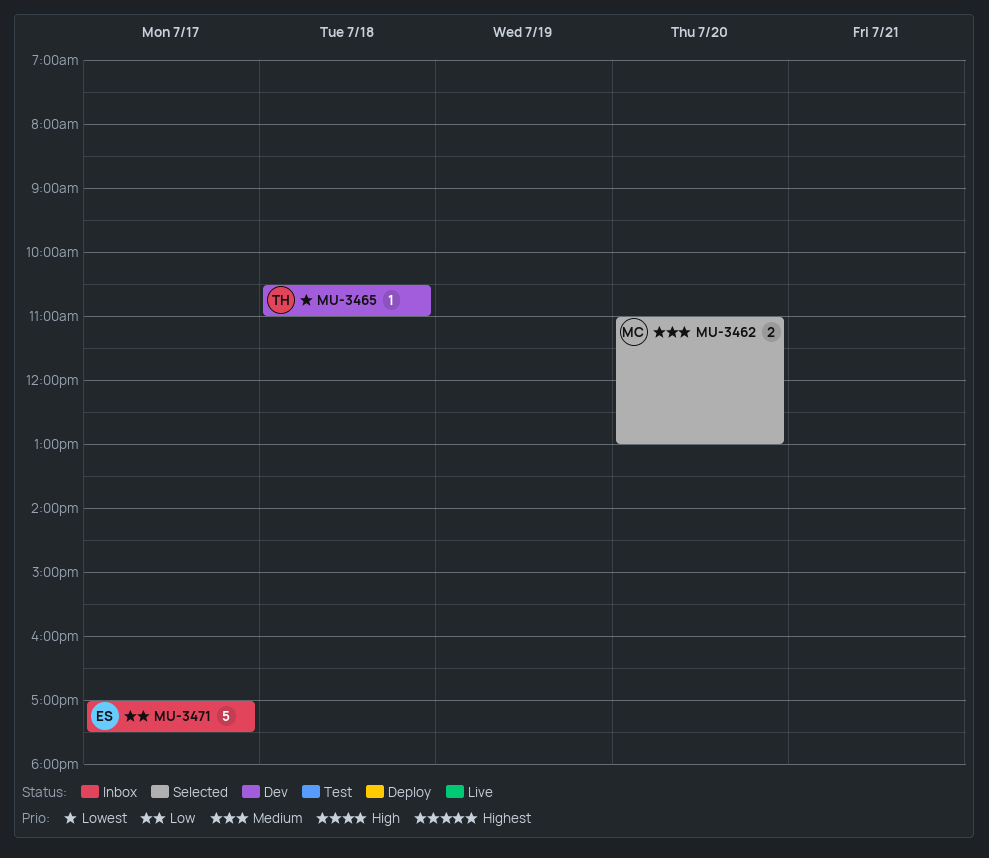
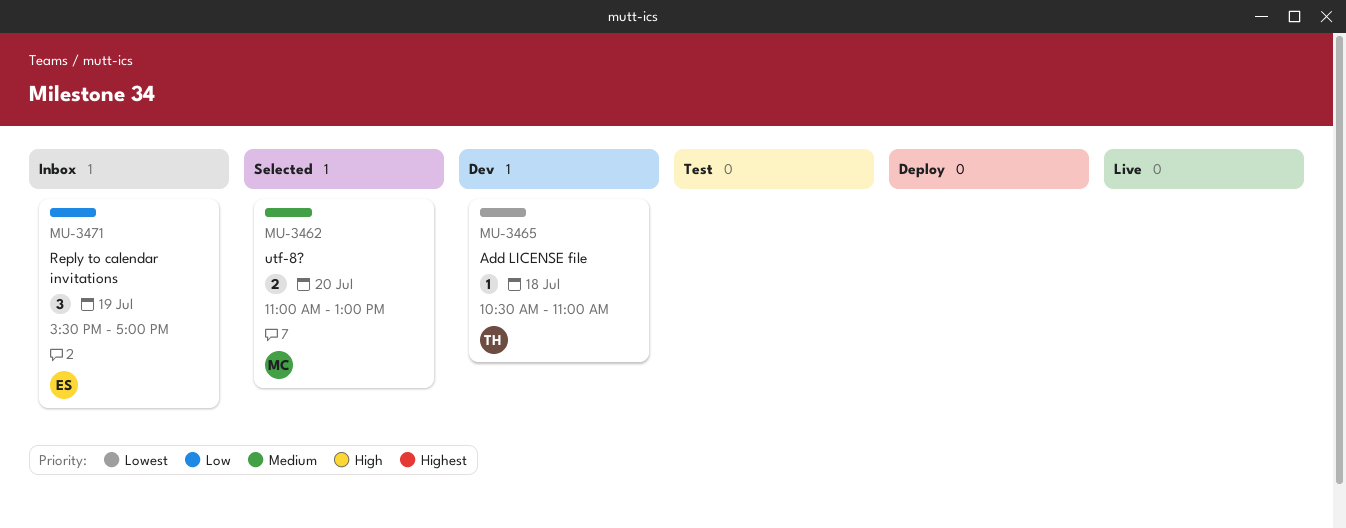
MU-3471, estimate: 5 -> 3
MU-3471, day: Jul 17 -> Jul 19
MU-3471, begins: 17:00 -> 15:30
MU-3471, ends: 17:30 -> 17:00

